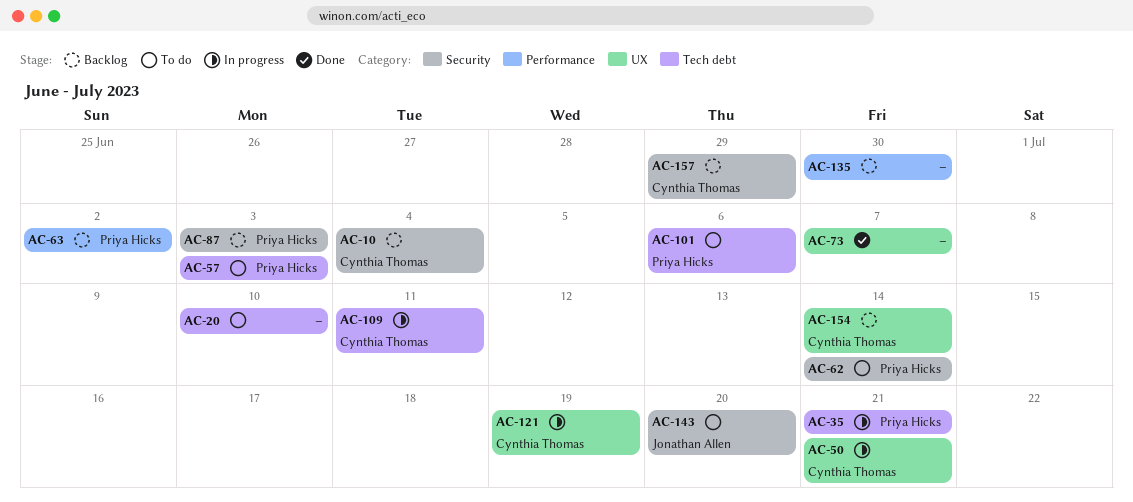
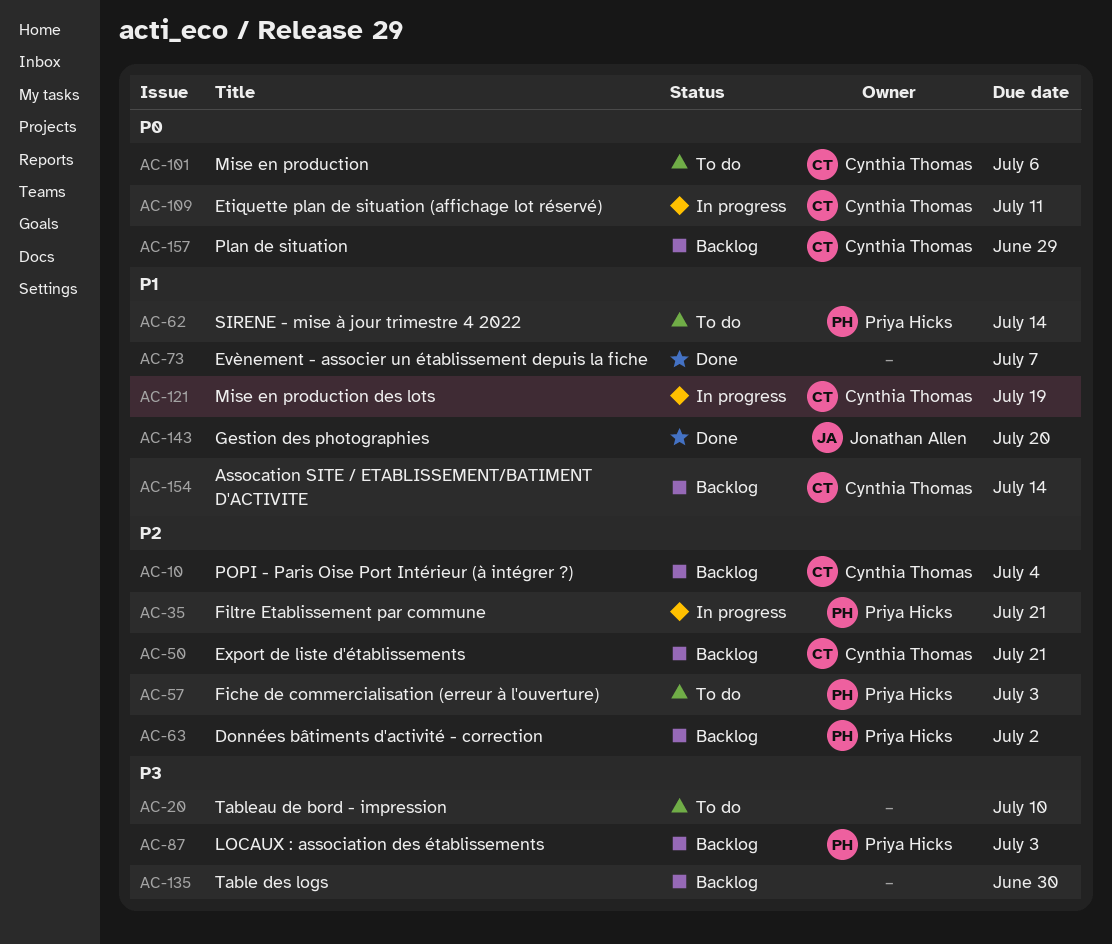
AC-50, status: In progress -> Backlog
AC-101, owner: Priya Hicks -> Cynthia Thomas
AC-143, status: To do -> Done

